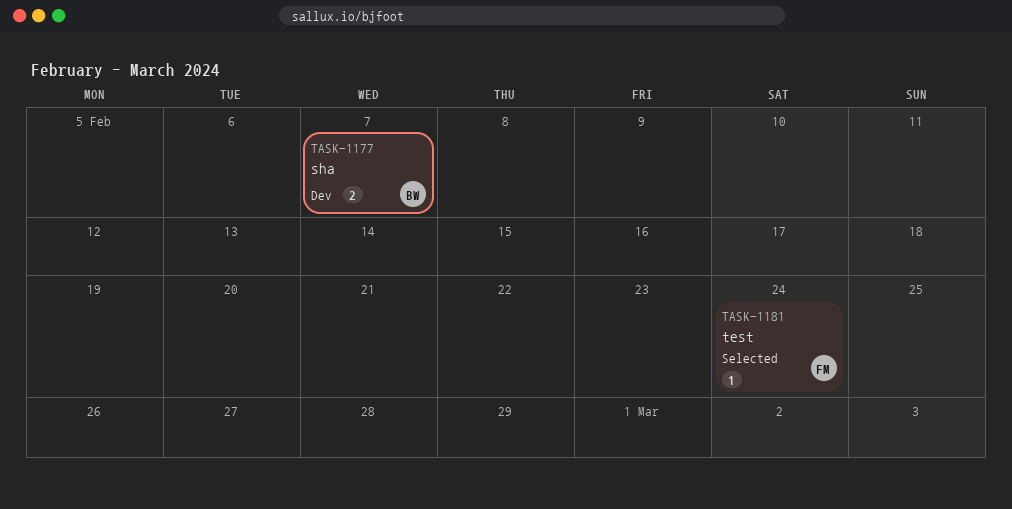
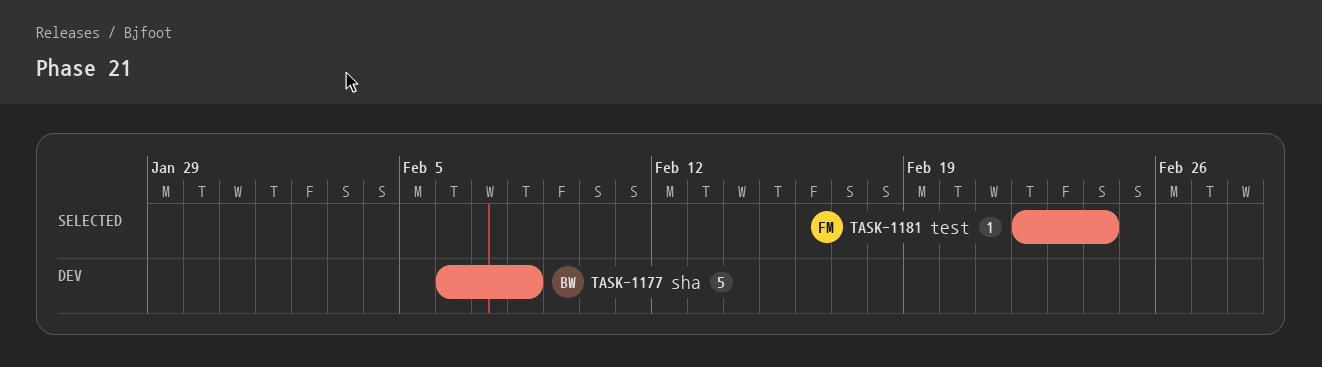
TASK-1177, estimate: 2 -> 5
TASK-1177, due: Feb 7 -> Feb 8

